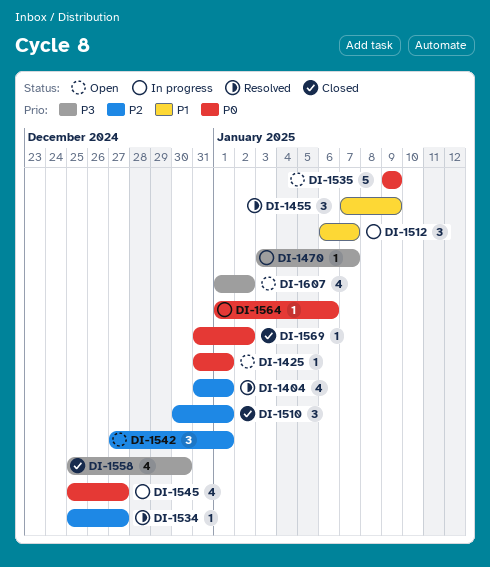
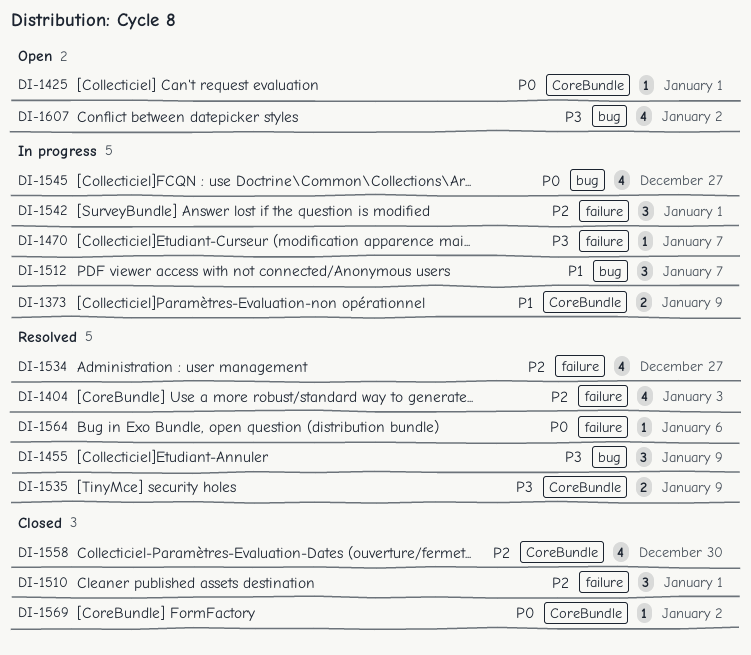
DI-1373: none -> present
DI-1404, due: Jan 1 -> Jan 3
DI-1455, priority: P1 -> P3
DI-1534, estimate: 1 -> 4
DI-1535, status: Open -> Resolved
DI-1535, priority: P0 -> P3
DI-1535, estimate: 5 -> 2
DI-1542, status: Open -> In progress
DI-1558, priority: P3 -> P2
DI-1564, status: In progress -> Resolved

